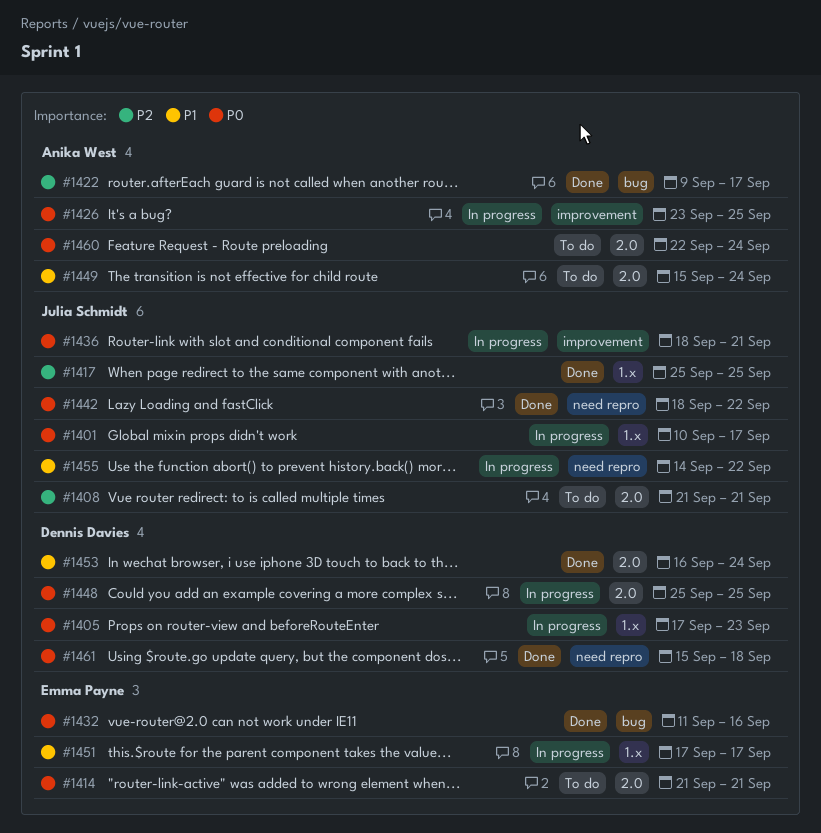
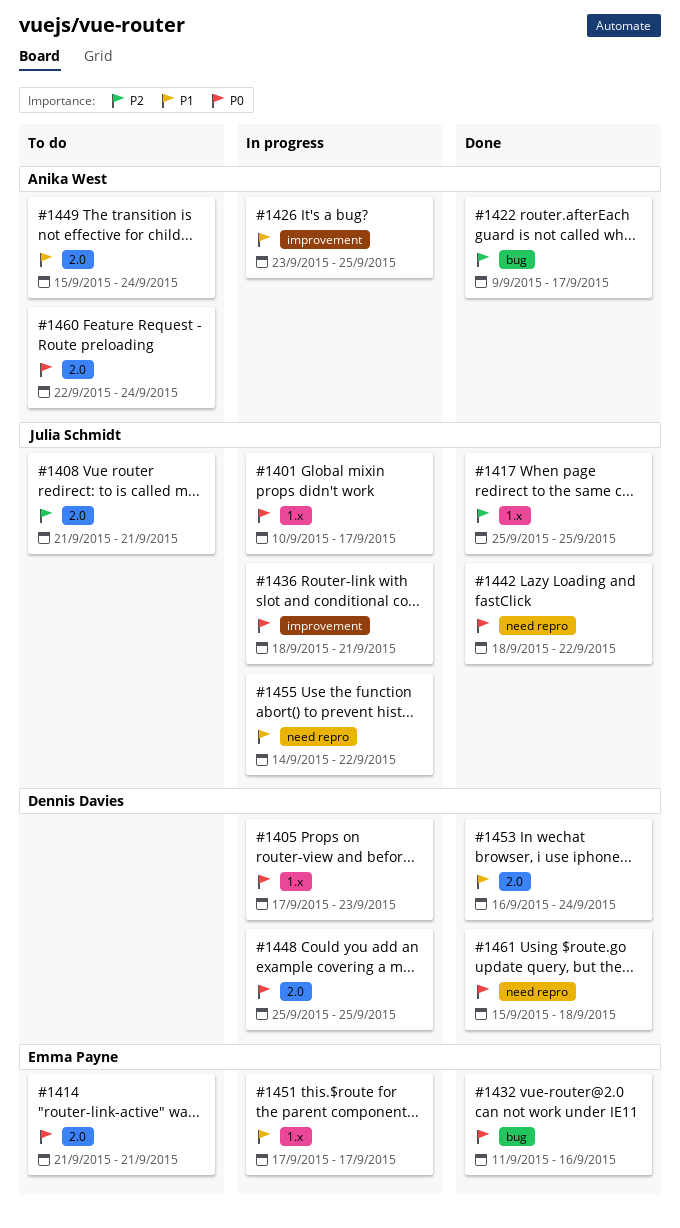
#1426, priority: P0 -> P1

